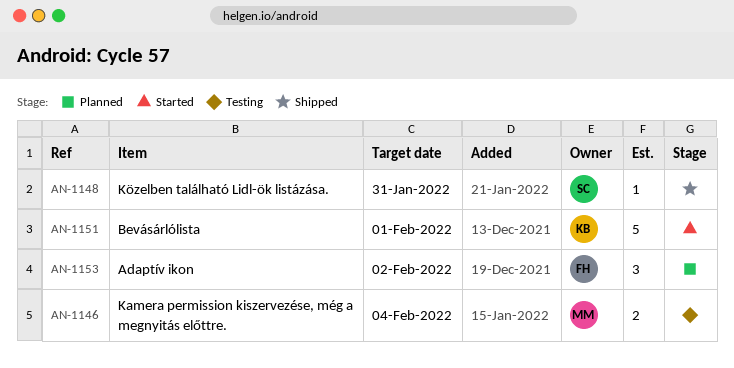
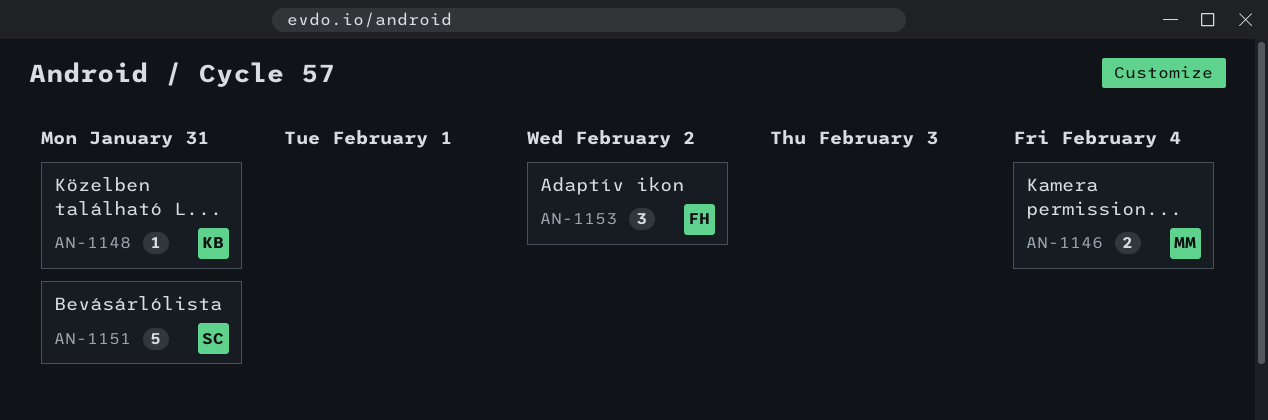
AN-1148, owner: SC -> KB
AN-1151, owner: KB -> SC
AN-1151, due: Feb 1 -> Jan 31

